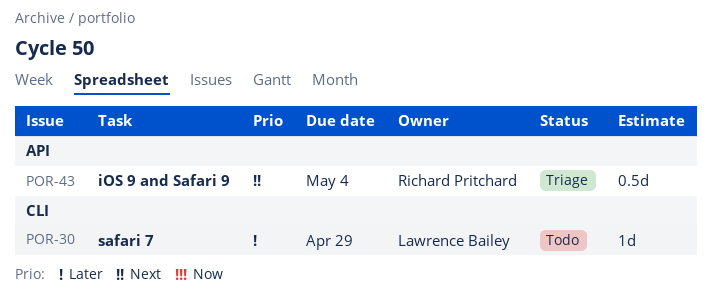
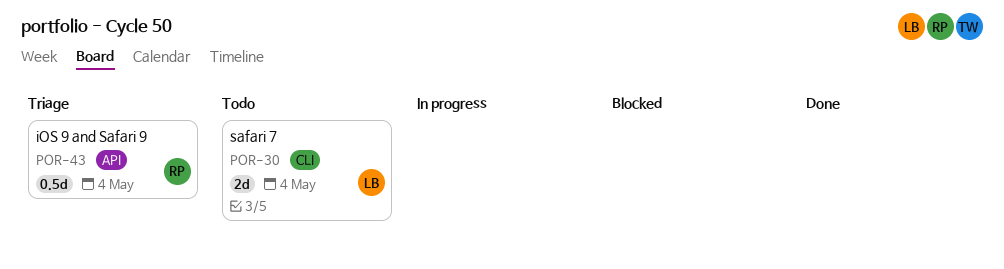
POR-30, estimate: 1d -> 2d
POR-30, due: Apr 29 -> May 4

